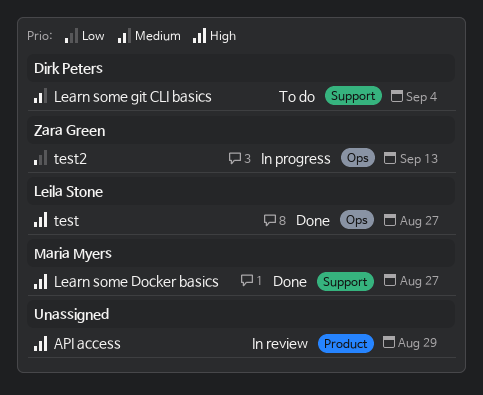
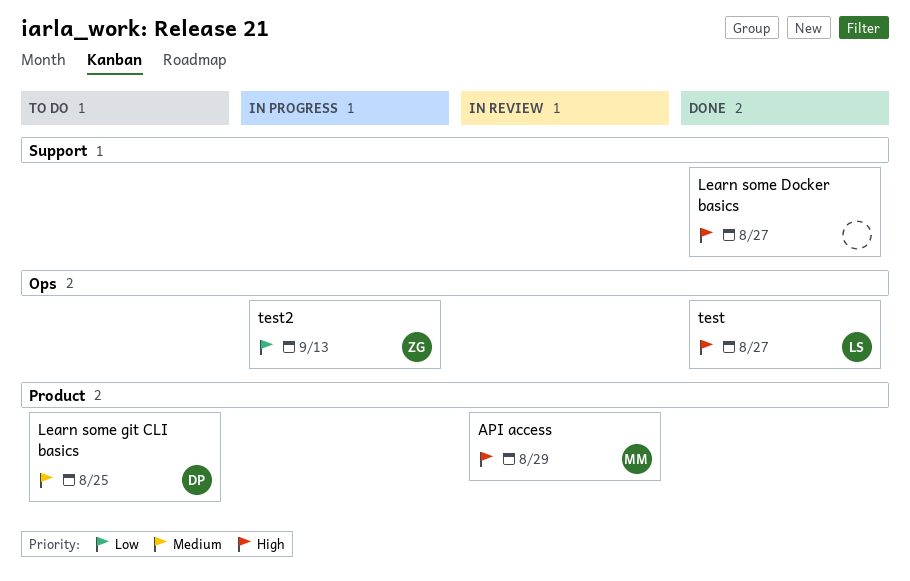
API access, owner: none -> Maria Myers
Learn some Docker basics, owner: Maria Myers -> none
Learn some git CLI basics, label: Support -> Product
Learn some git CLI basics, due: Sep 4 -> Aug 25

